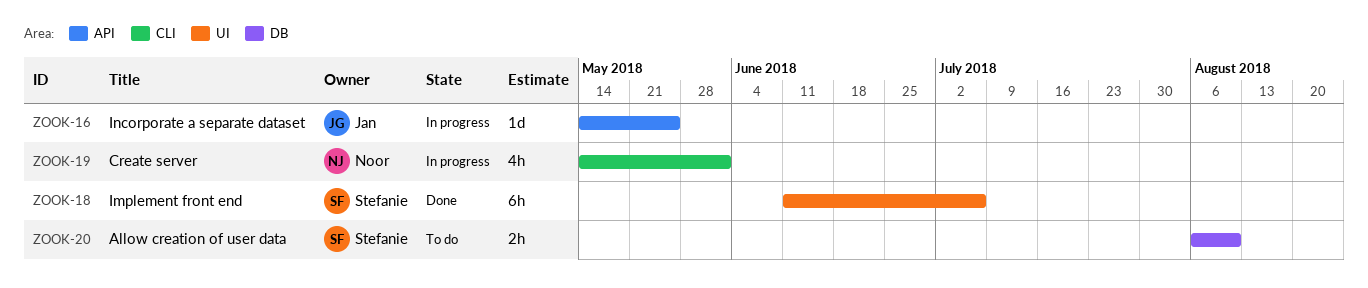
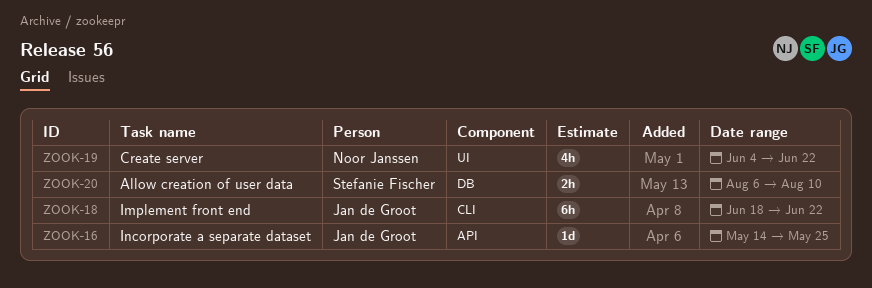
ZOOK-18, owner: Stefanie Fischer -> Jan de Groot
ZOOK-18, label: UI -> CLI
ZOOK-18, start: Jun 11 -> Jun 18
ZOOK-18, due: Jul 6 -> Jun 22
ZOOK-19, label: CLI -> UI
ZOOK-19, start: May 14 -> Jun 4
ZOOK-19, due: Jun 1 -> Jun 22

